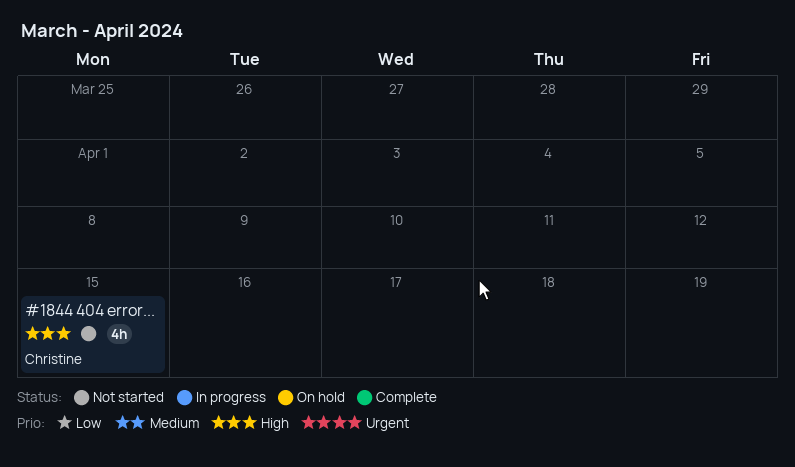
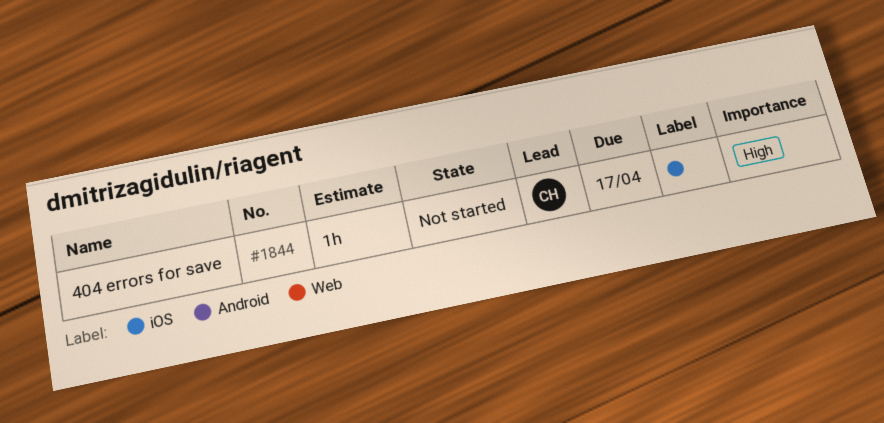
#1844, estimate: 4h -> 1h
#1844, due: Apr 15 -> Apr 17

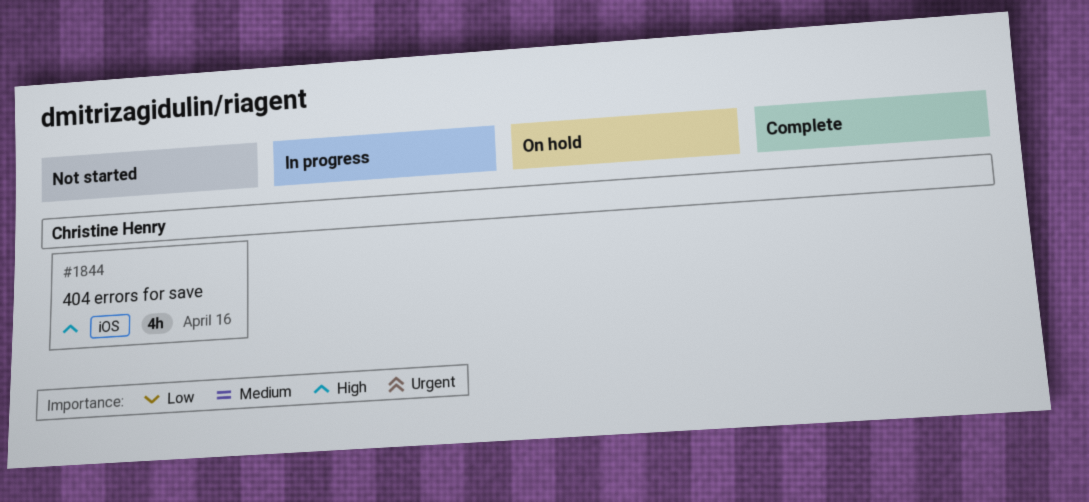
#1844, estimate: 1h -> 4h
#1844, due: Apr 17 -> Apr 16

